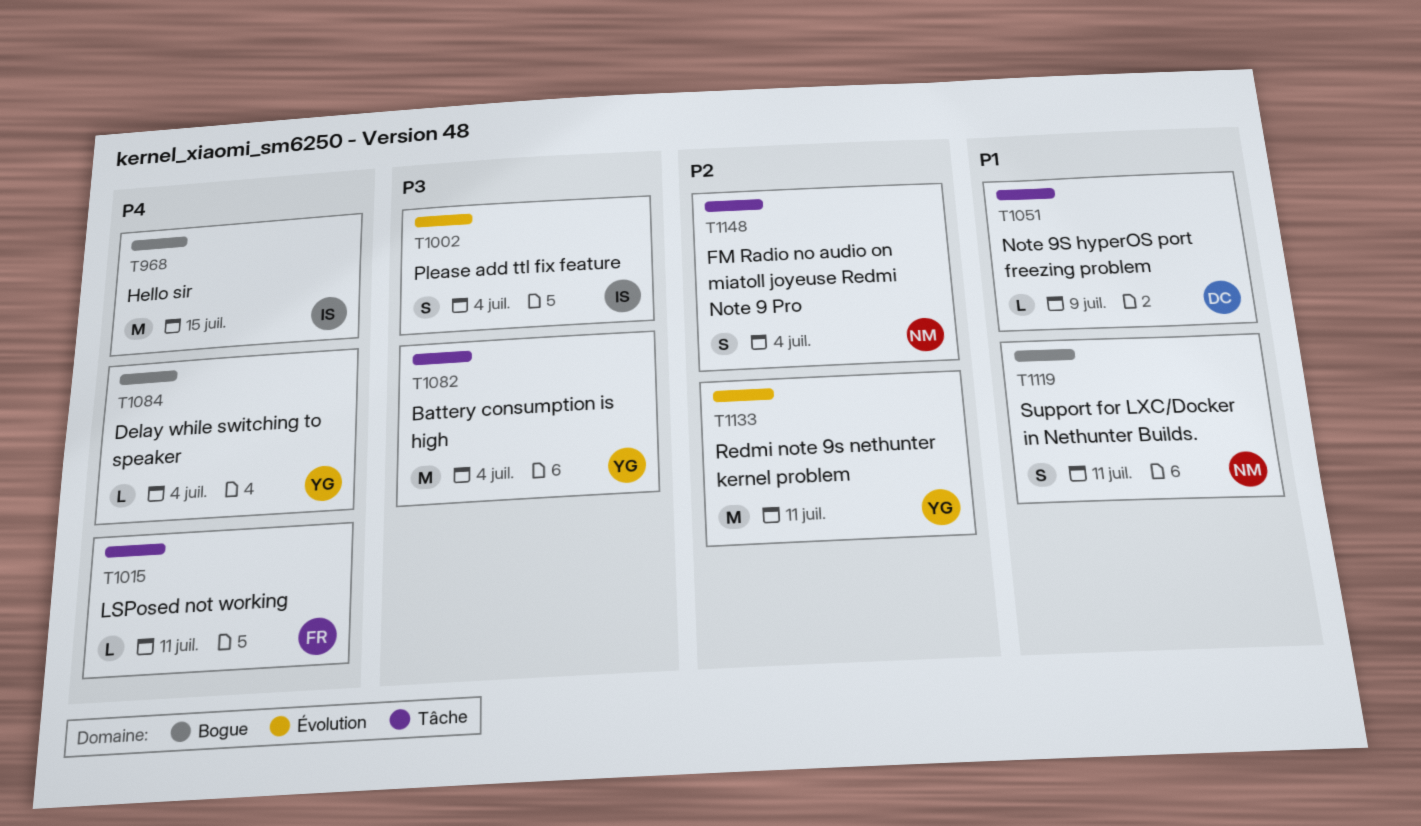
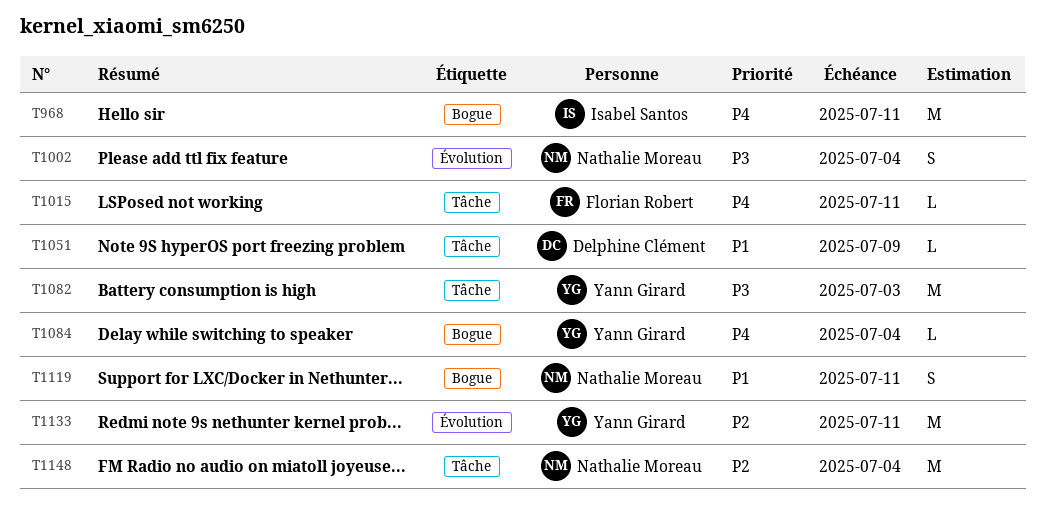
T968, due: Jul 15 -> Jul 11
T1002, owner: Isabel Santos -> Nathalie Moreau
T1082, due: Jul 4 -> Jul 3
T1148, estimate: S -> M

